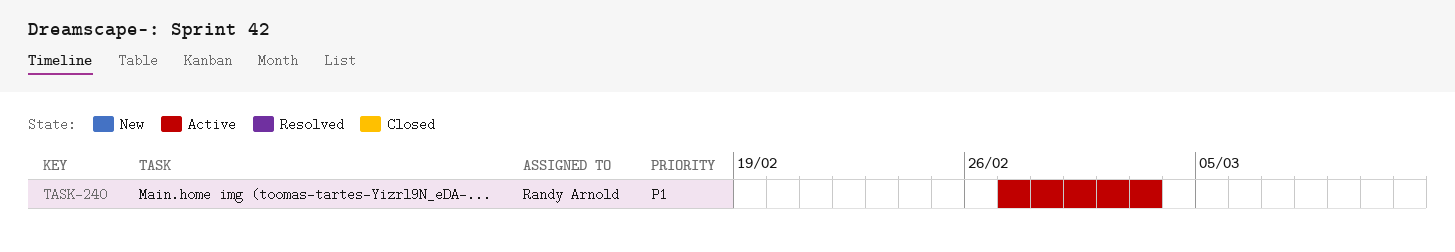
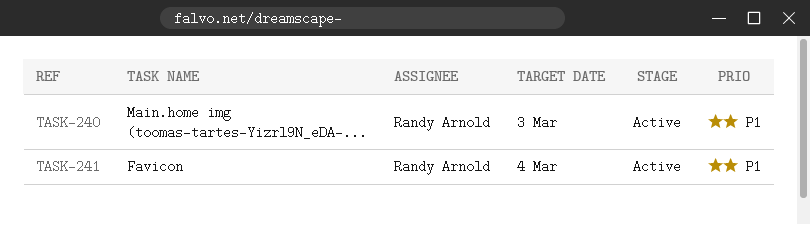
TASK-241: none -> present

